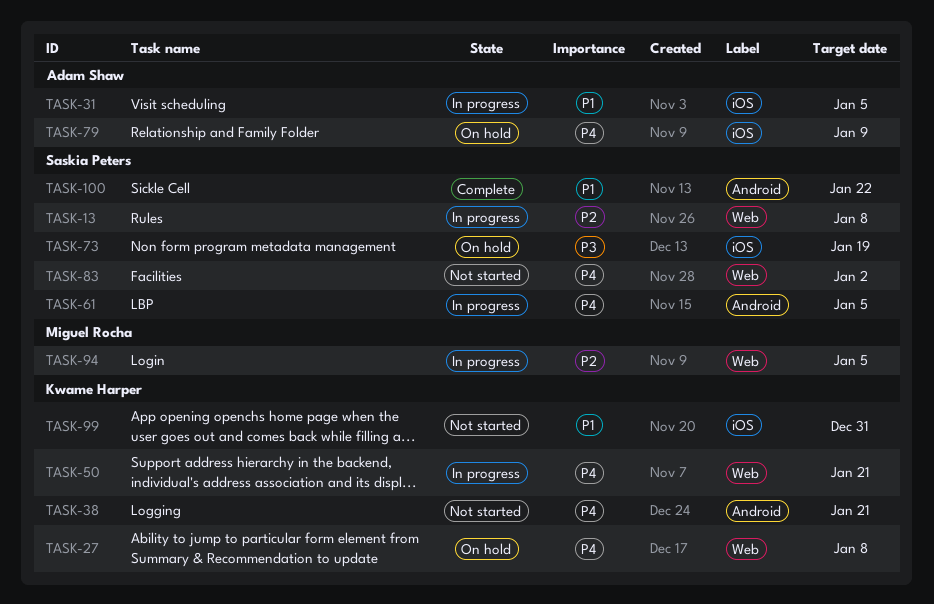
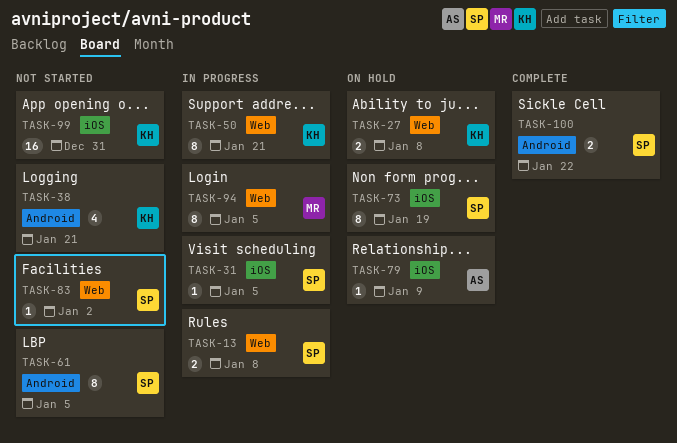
TASK-31, owner: Adam Shaw -> Saskia Peters
TASK-61, status: In progress -> Not started

